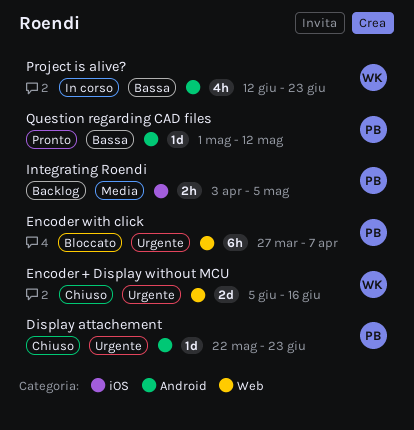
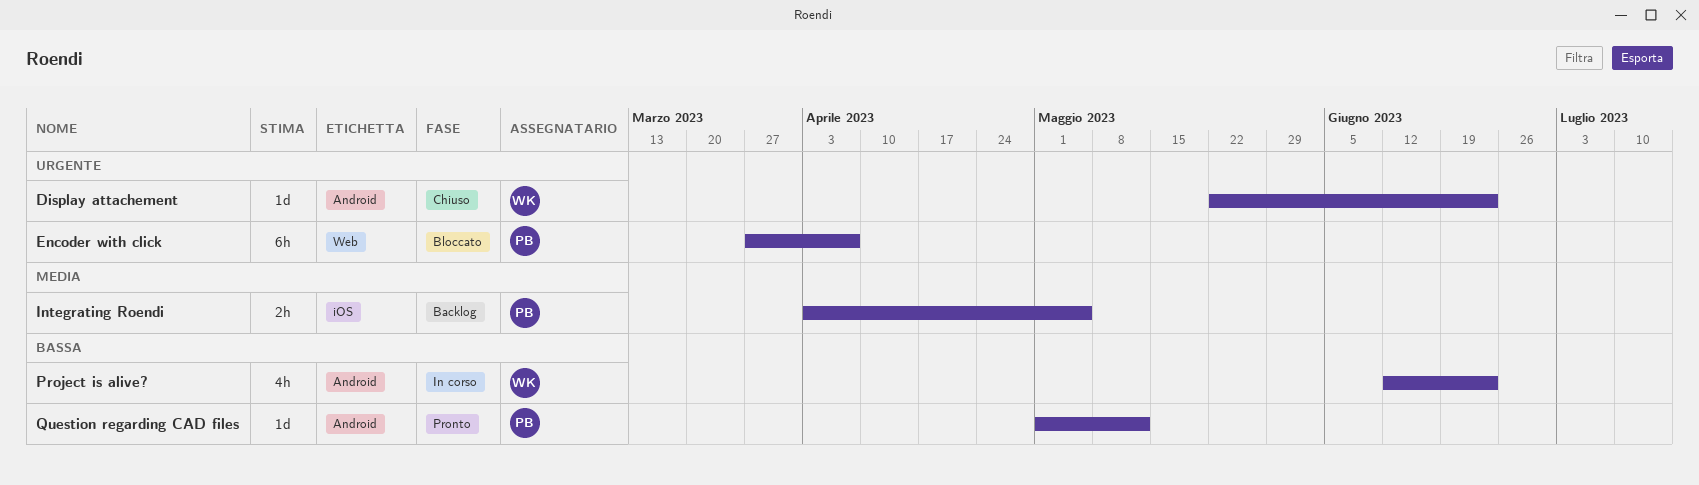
Display attachement, owner: PB -> WK
Encoder + Display without MCU: present -> none

